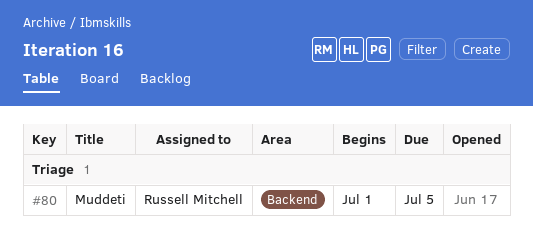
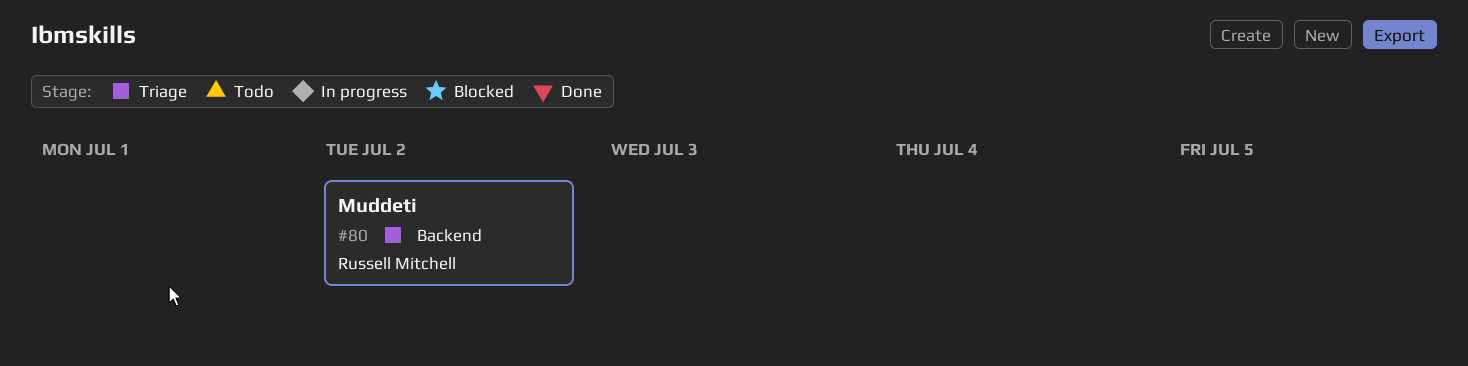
#80, due: Jul 5 -> Jul 2

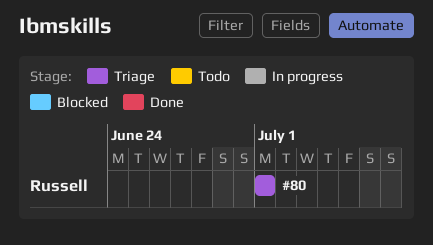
#80, due: Jul 2 -> Jul 1

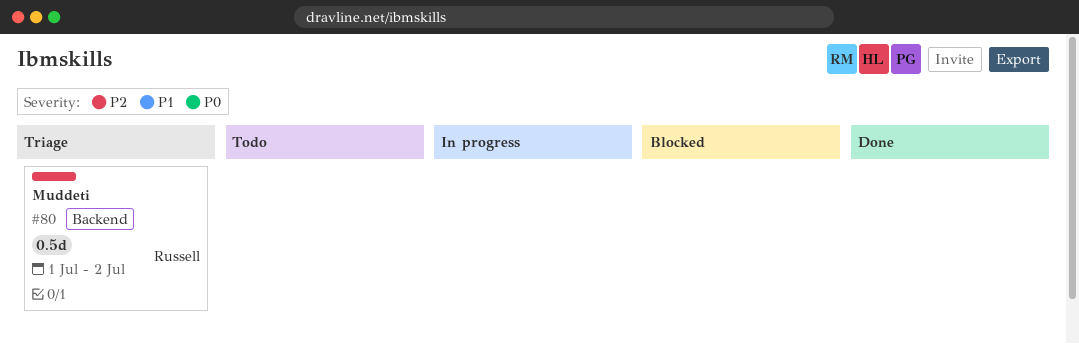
#80, due: Jul 1 -> Jul 2

